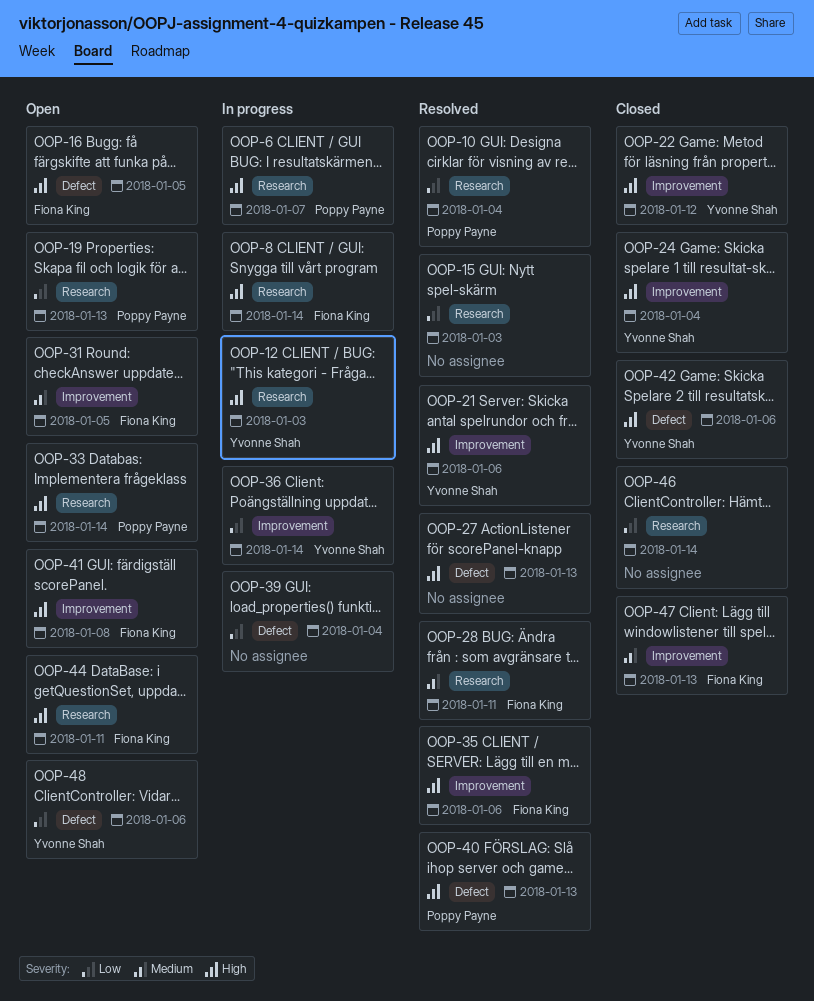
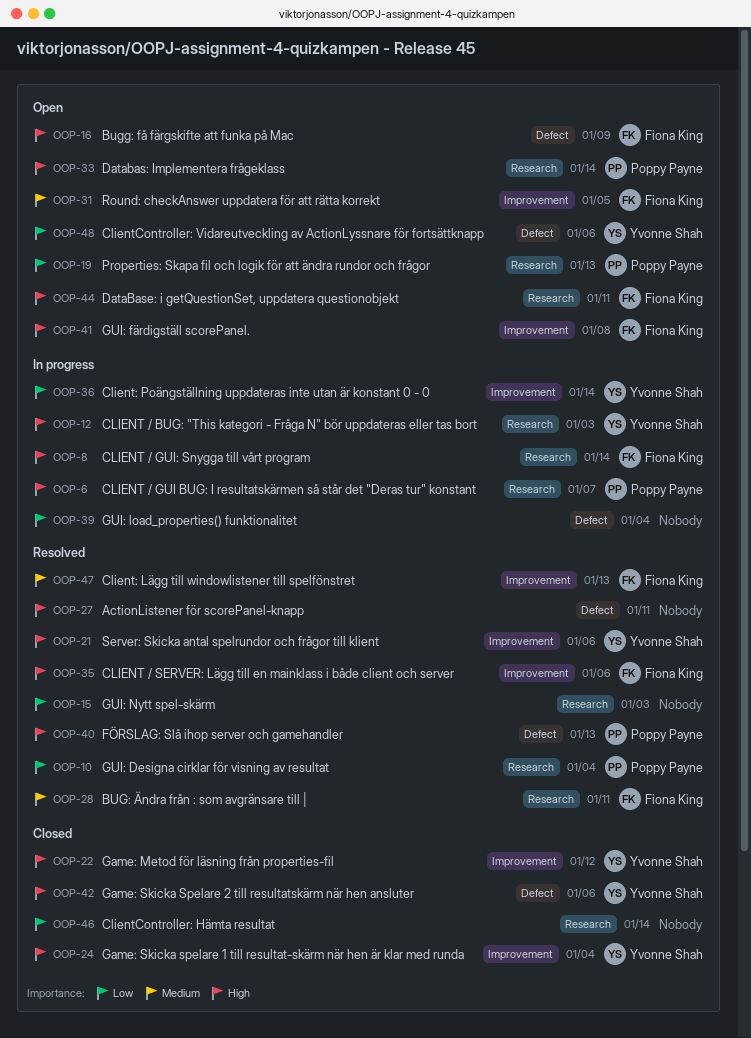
OOP-16, due: Jan 5 -> Jan 9
OOP-27, due: Jan 13 -> Jan 11
OOP-47, status: Closed -> Resolved

